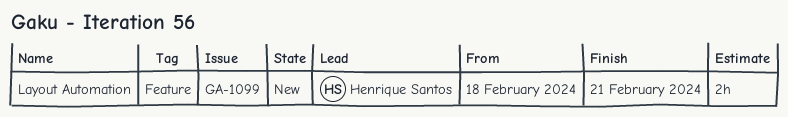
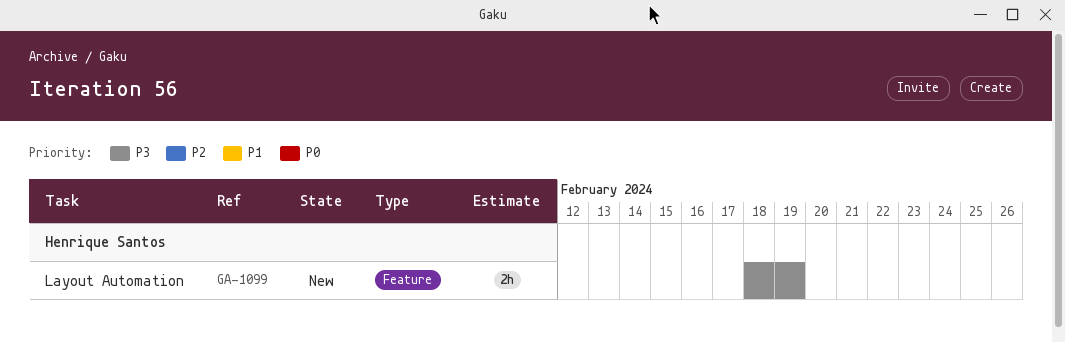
GA-1099, due: Feb 21 -> Feb 19

